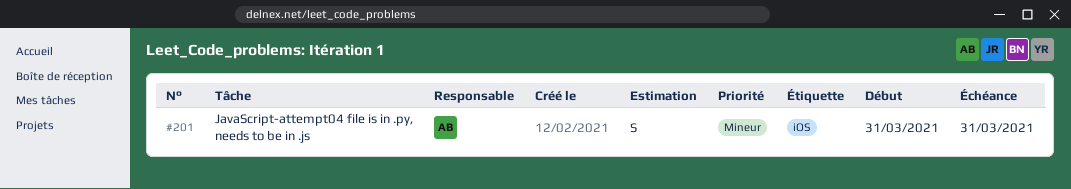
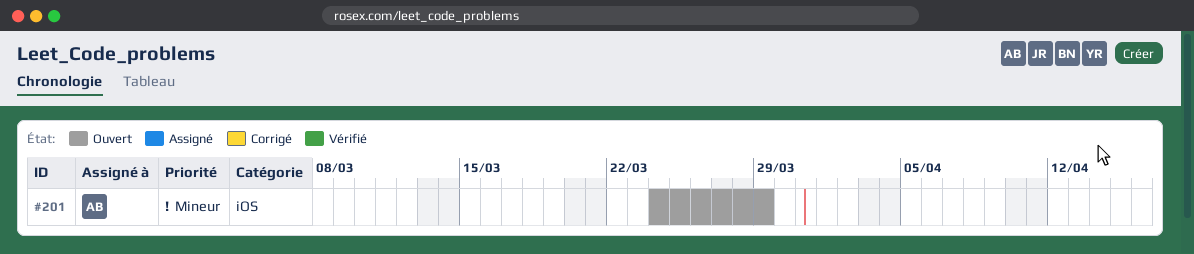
#201, start: Mar 31 -> Mar 24
#201, due: Mar 31 -> Mar 29

